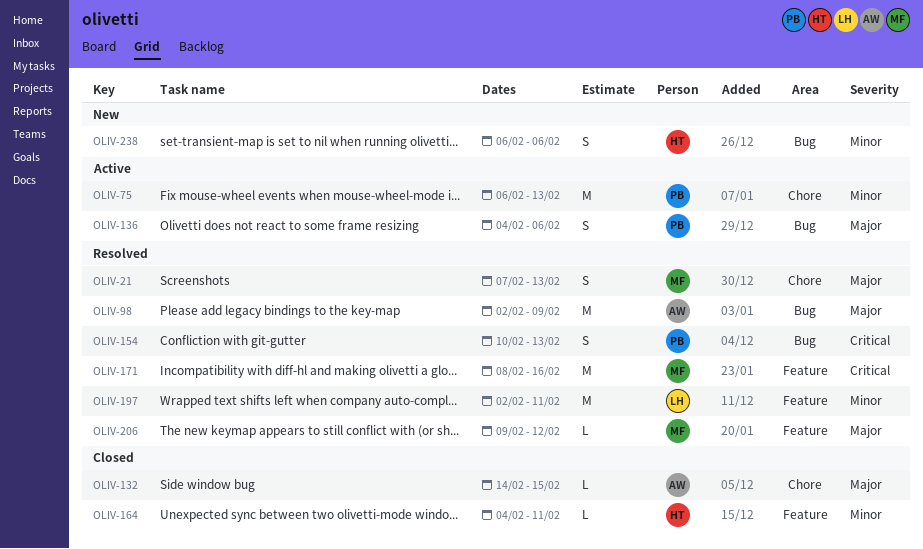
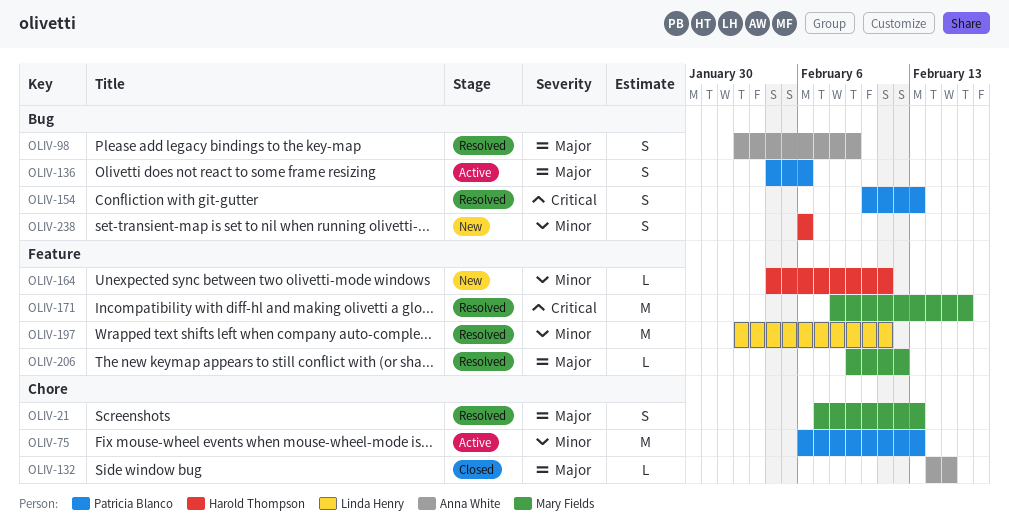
OLIV-98, estimate: M -> S
OLIV-164, status: Closed -> New

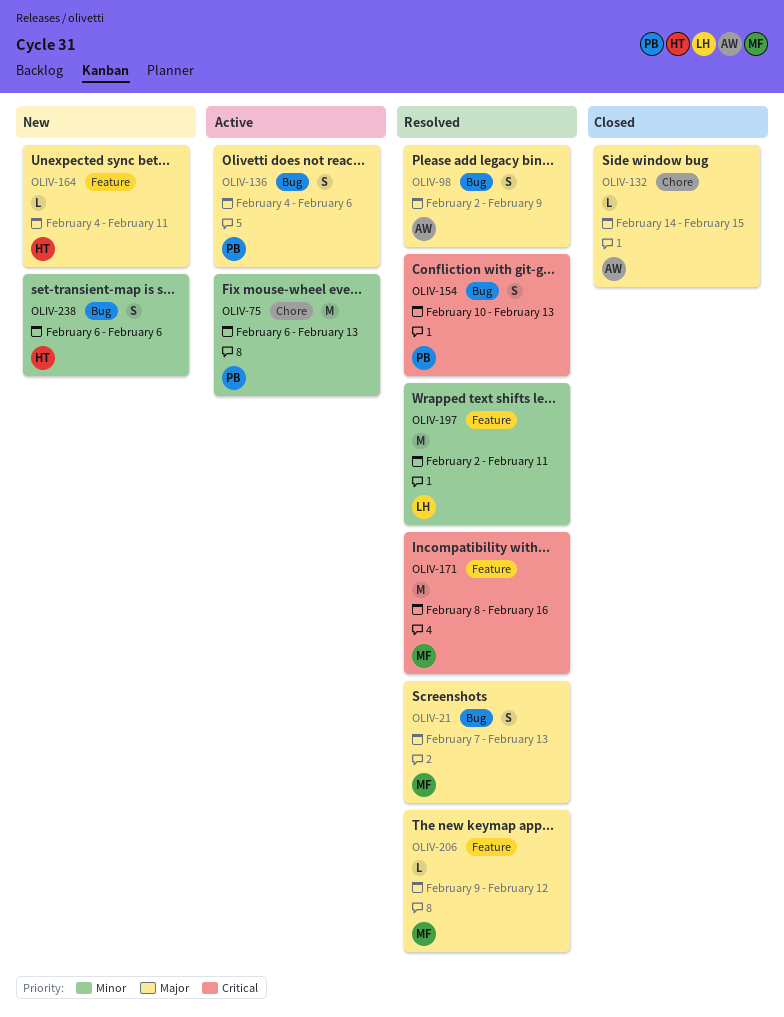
OLIV-21, label: Chore -> Bug
OLIV-164, priority: Minor -> Major

